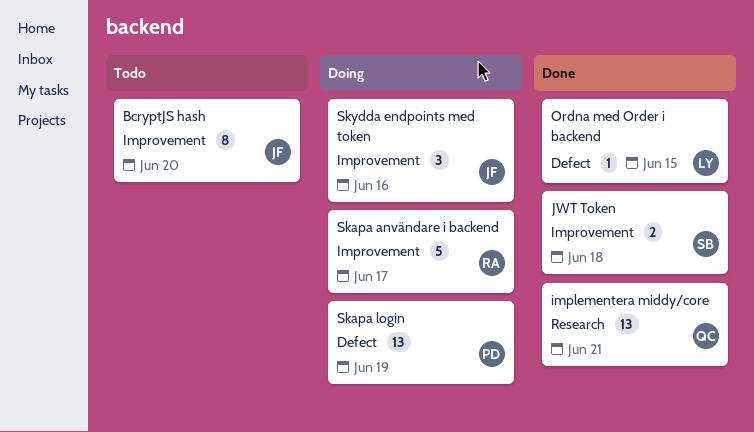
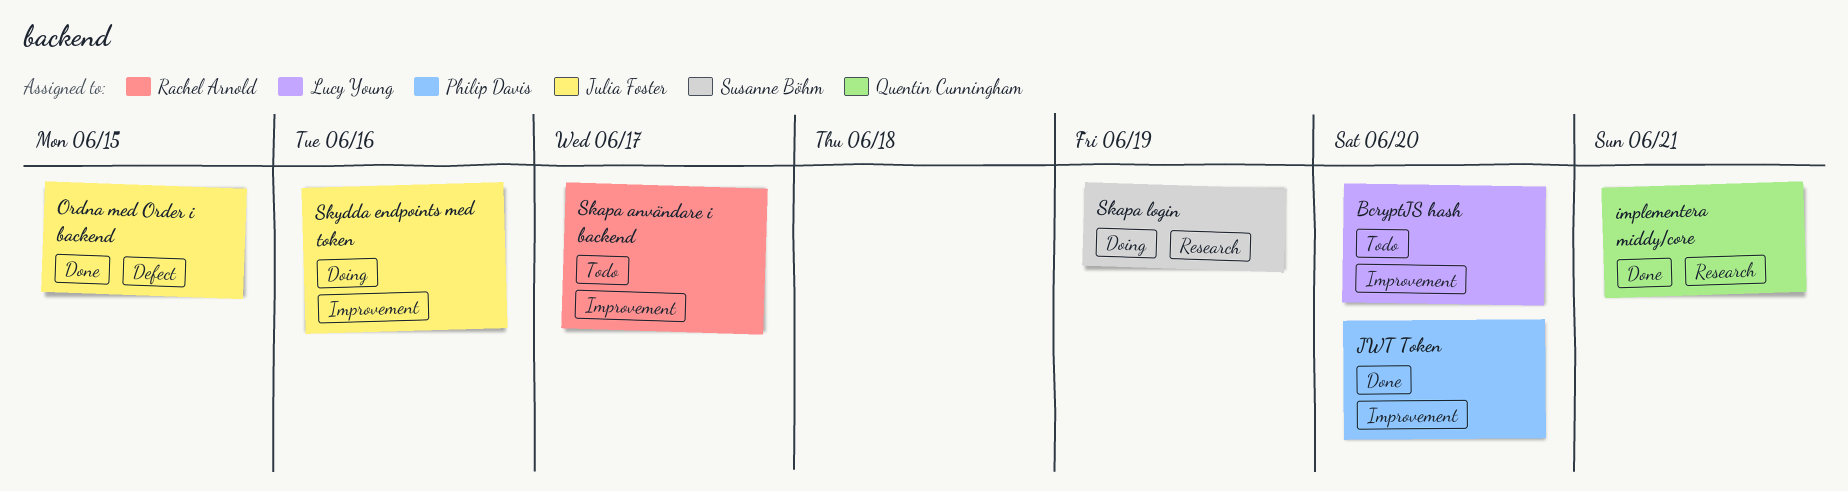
BcryptJS hash, owner: Julia Foster -> Lucy Young
JWT Token, owner: Susanne Böhm -> Philip Davis
JWT Token, due: Jun 18 -> Jun 20
Ordna med Order i backend, owner: Lucy Young -> Julia Foster
Skapa användare i backend, status: Doing -> Todo
Skapa login, owner: Philip Davis -> Susanne Böhm
Skapa login, label: Defect -> Research

